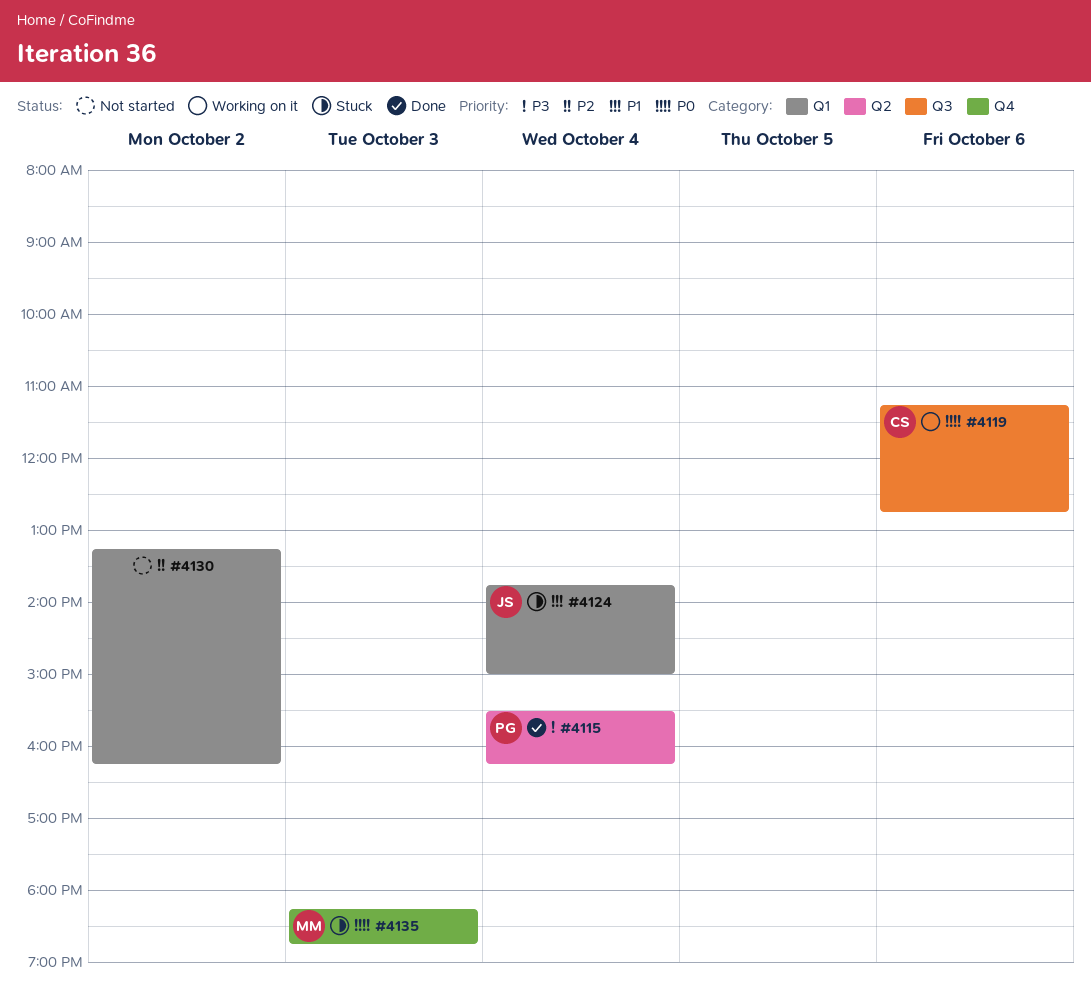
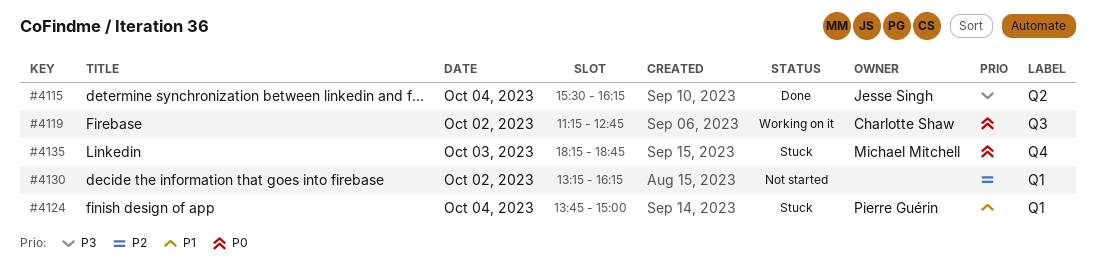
#4115, owner: Pierre Guérin -> Jesse Singh
#4119, day: Oct 6 -> Oct 2
#4124, owner: Jesse Singh -> Pierre Guérin

